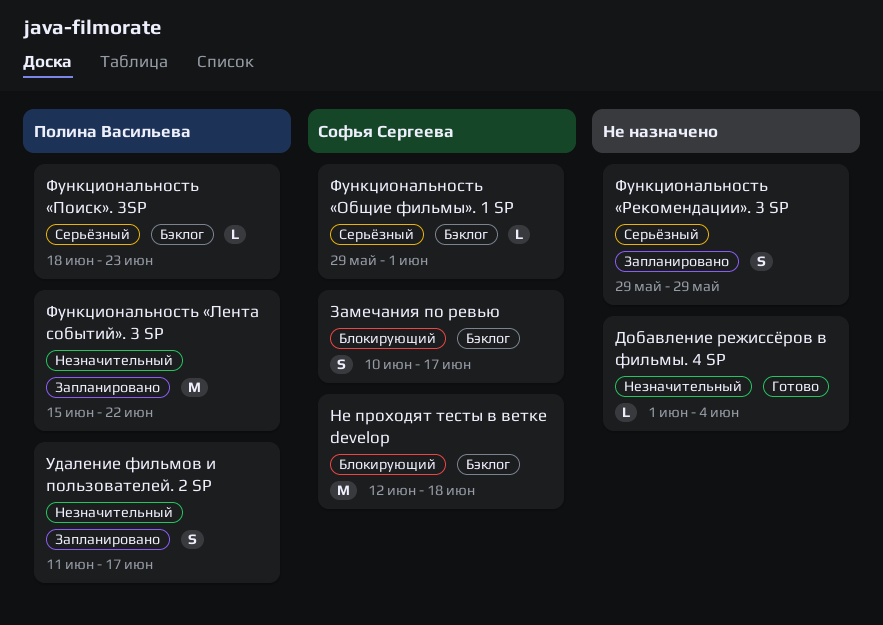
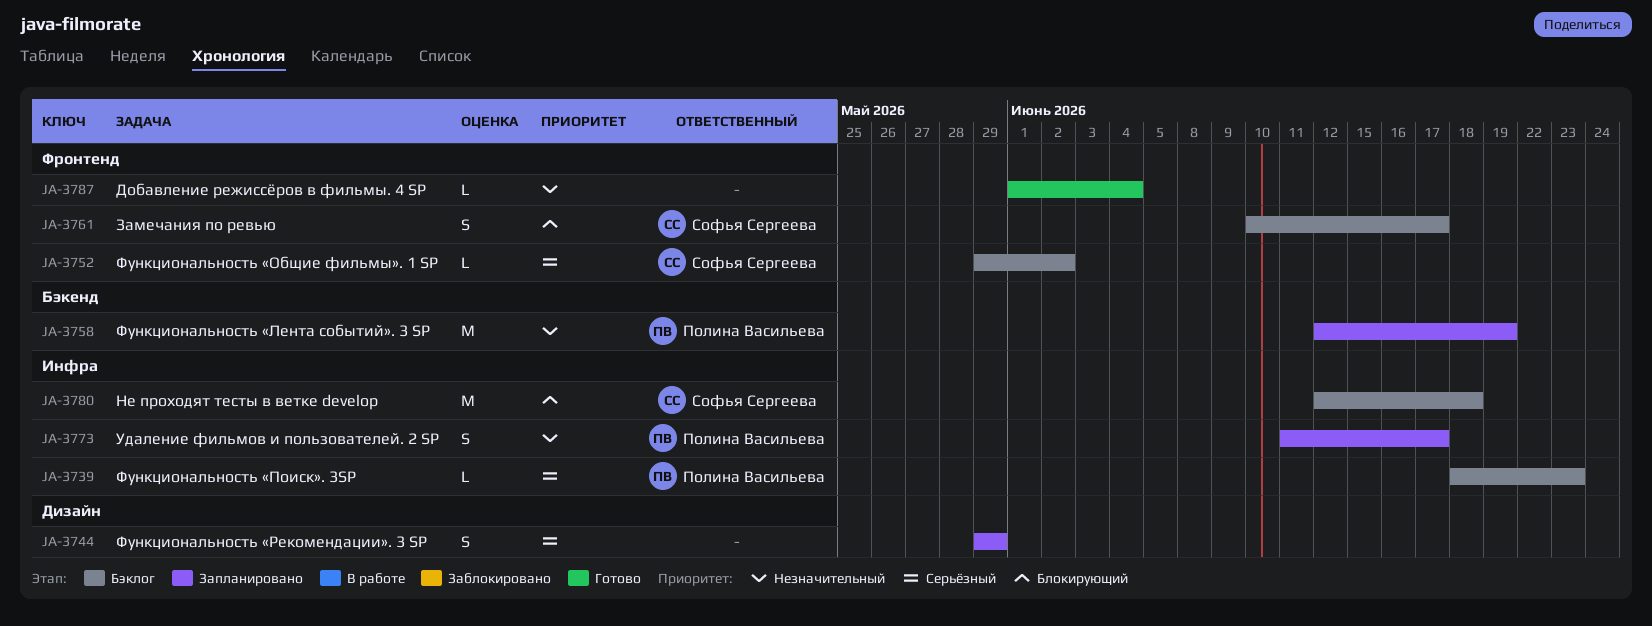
Функциональность «Лента событий». 3 SP, start: Jun 15 -> Jun 12
Функциональность «Лента событий». 3 SP, due: Jun 22 -> Jun 19
Функциональность «Общие фильмы». 1 SP, due: Jun 1 -> Jun 2

